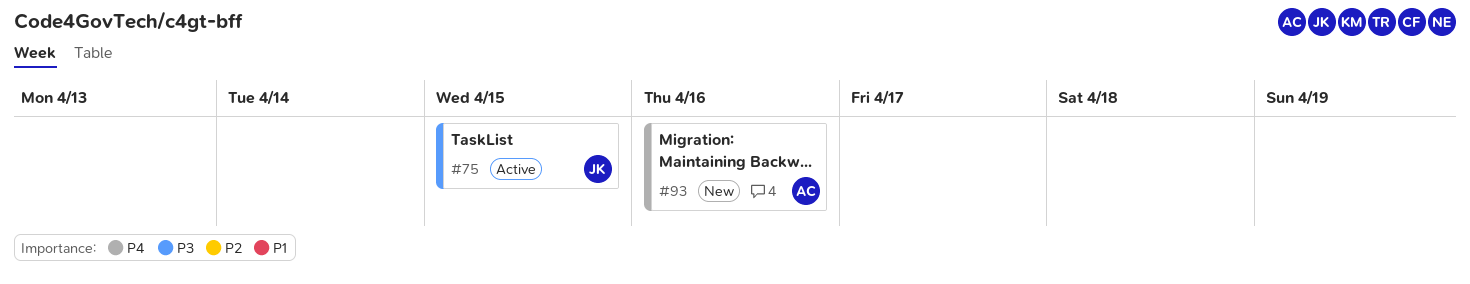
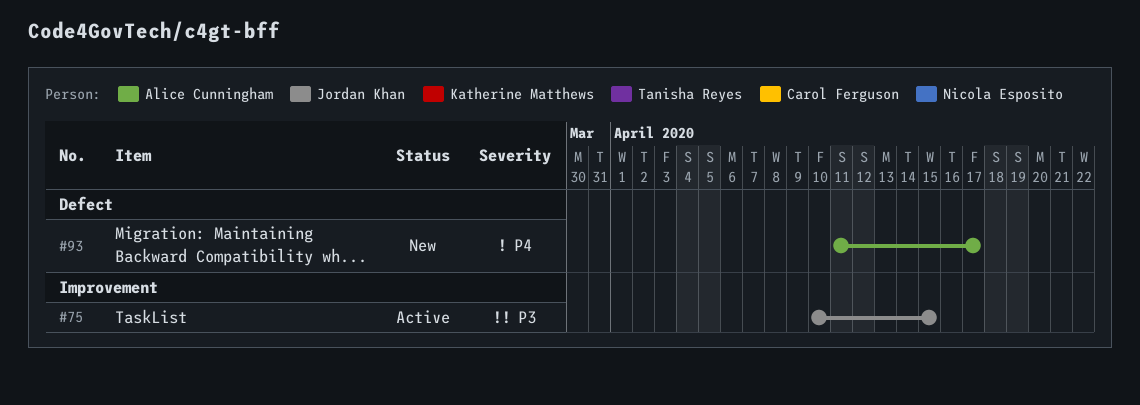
#93, due: Apr 16 -> Apr 17

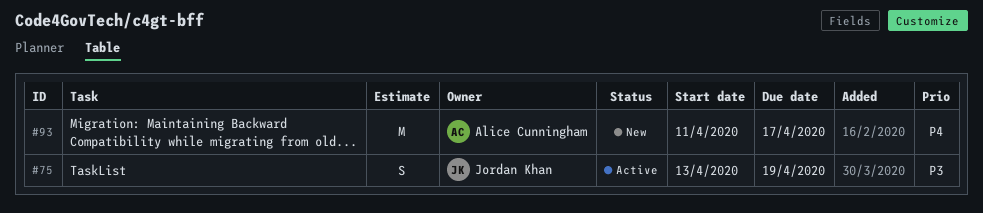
#75, start: Apr 10 -> Apr 13
#75, due: Apr 15 -> Apr 19

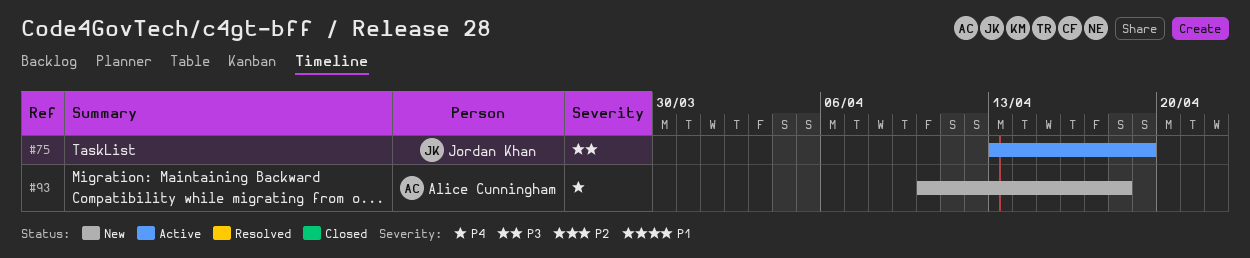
#93, start: Apr 11 -> Apr 10
#93, due: Apr 17 -> Apr 18

